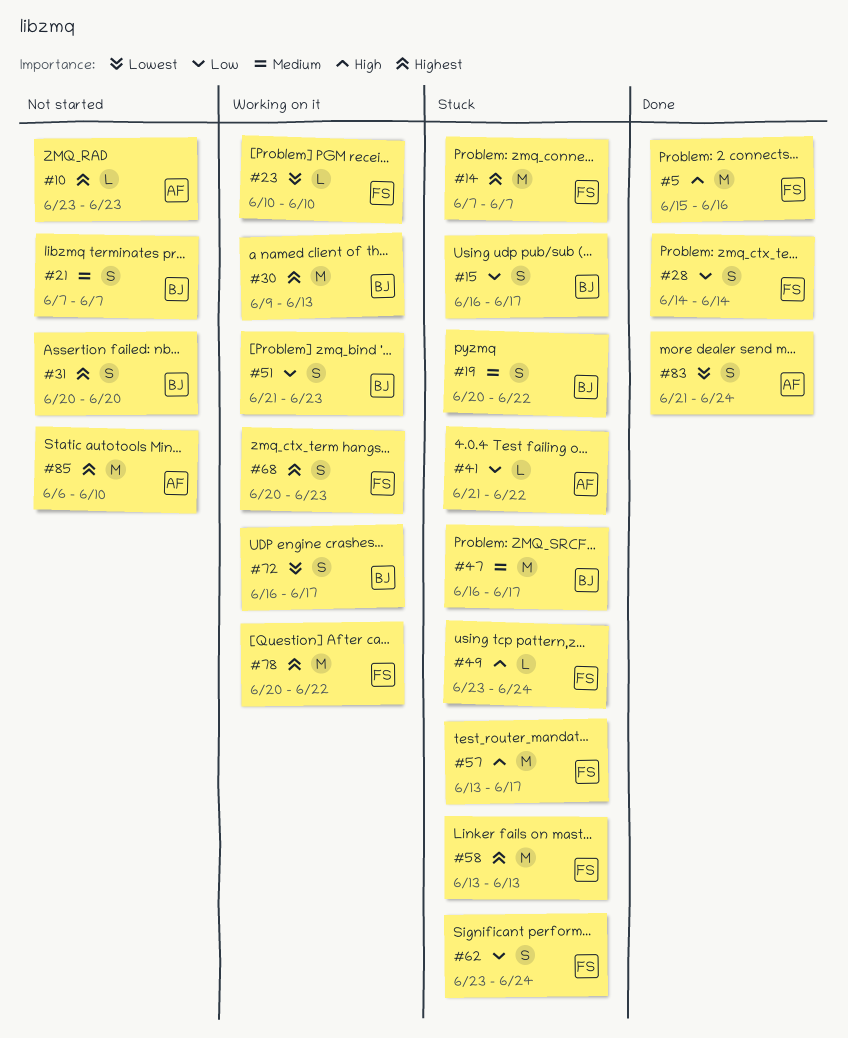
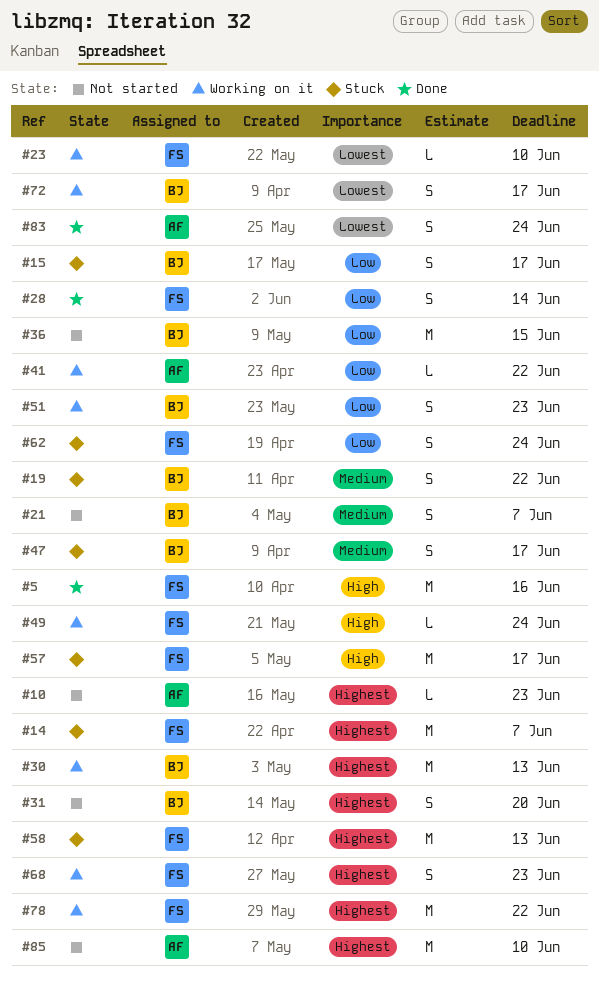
#36: none -> present
#41, status: Stuck -> Working on it
#47, estimate: M -> S
#49, status: Stuck -> Working on it

